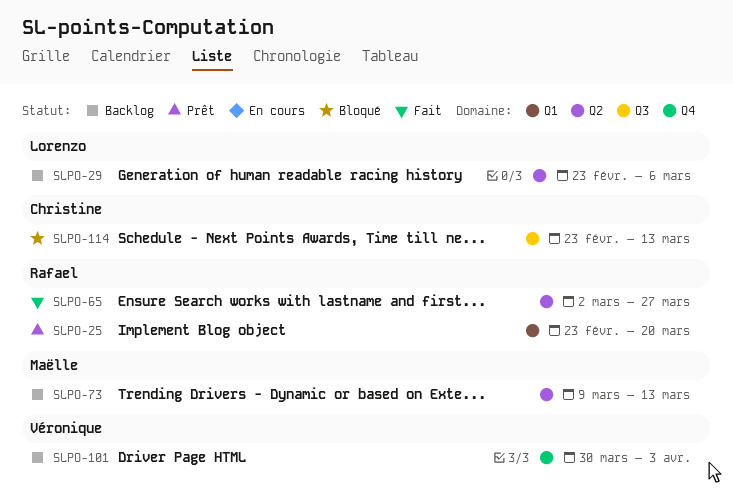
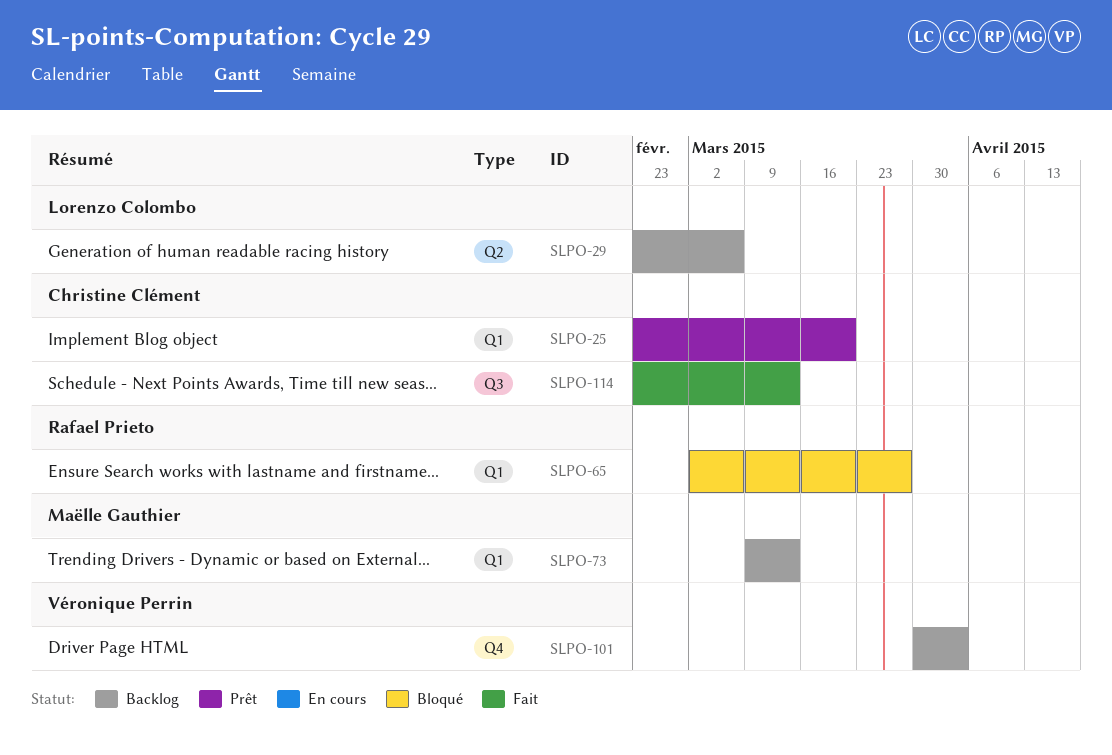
SLPO-25, owner: Rafael Prieto -> Christine Clément
SLPO-65, status: Fait -> Bloqué
SLPO-65, label: Q2 -> Q1
SLPO-73, label: Q2 -> Q1
SLPO-114, status: Bloqué -> Fait

